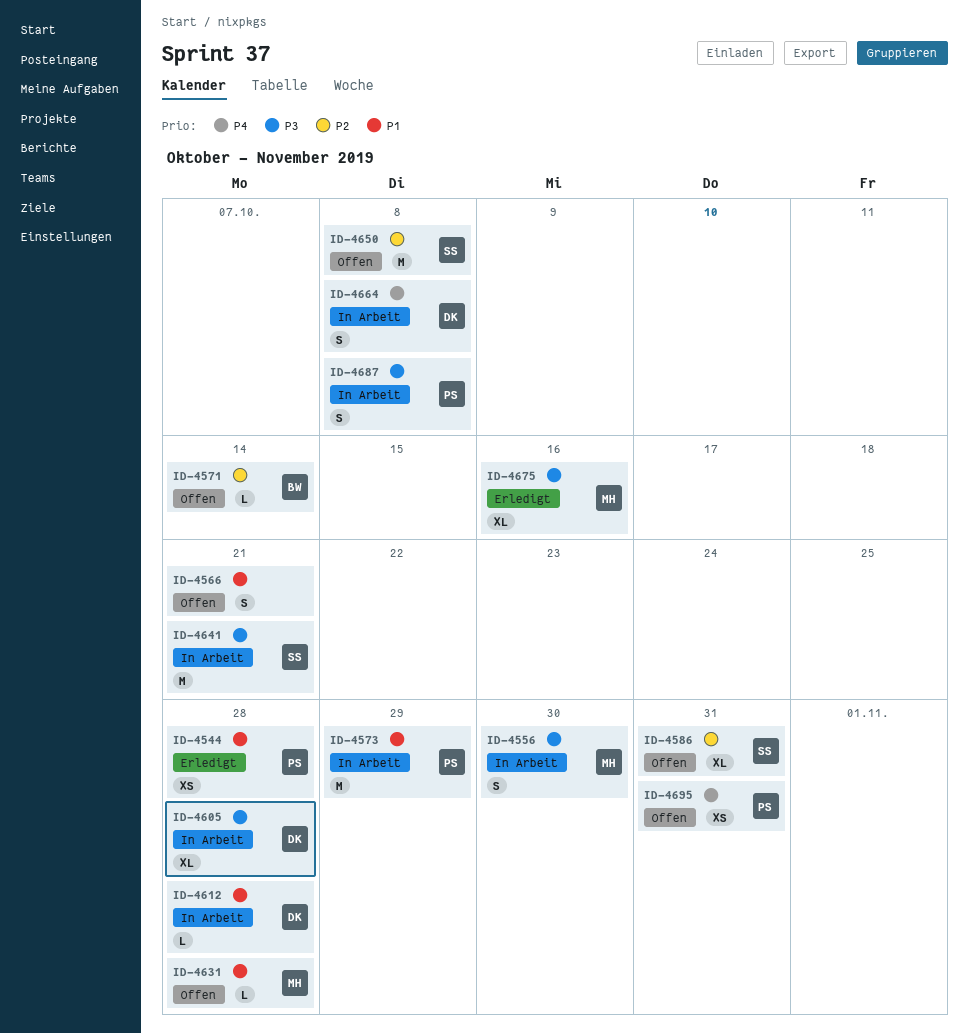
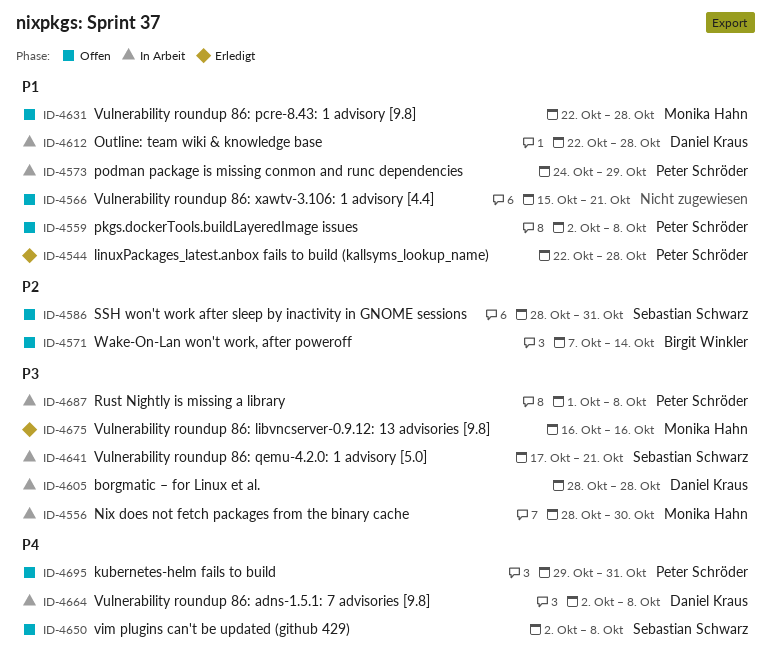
ID-4559: none -> present
ID-4650, priority: P2 -> P4

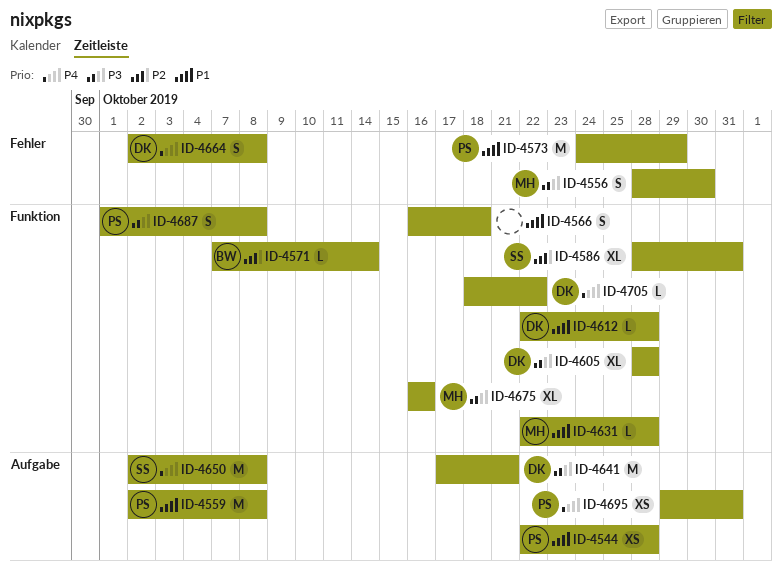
ID-4566, start: Oct 15 -> Oct 16
ID-4566, due: Oct 21 -> Oct 18
ID-4641, owner: Sebastian Schwarz -> Daniel Kraus
ID-4705: none -> present

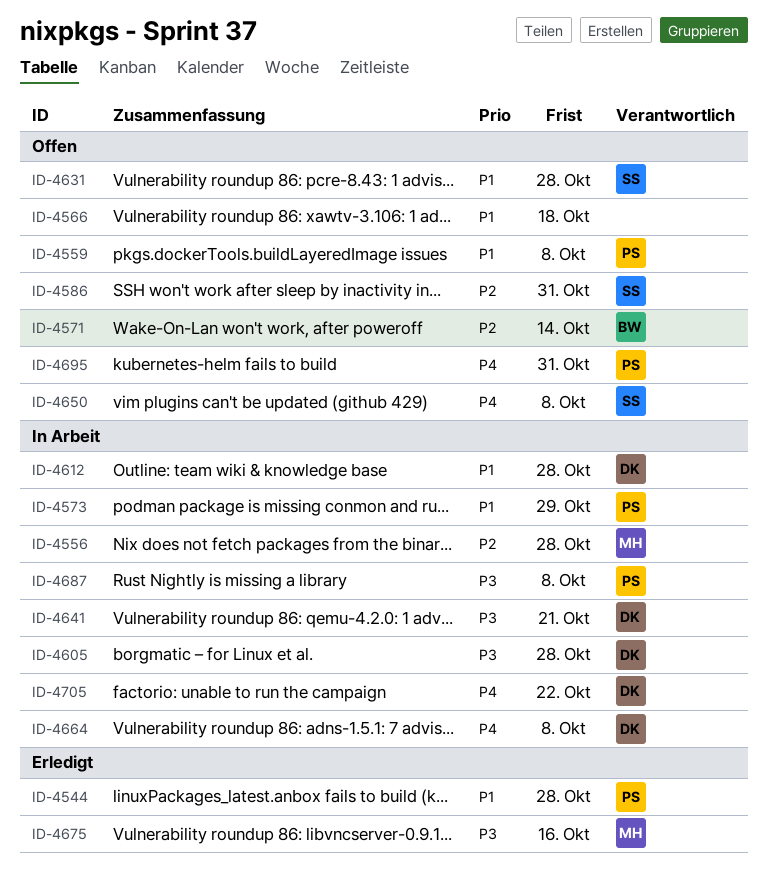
ID-4556, priority: P3 -> P2
ID-4556, due: Oct 30 -> Oct 28
ID-4631, owner: MH -> SS

